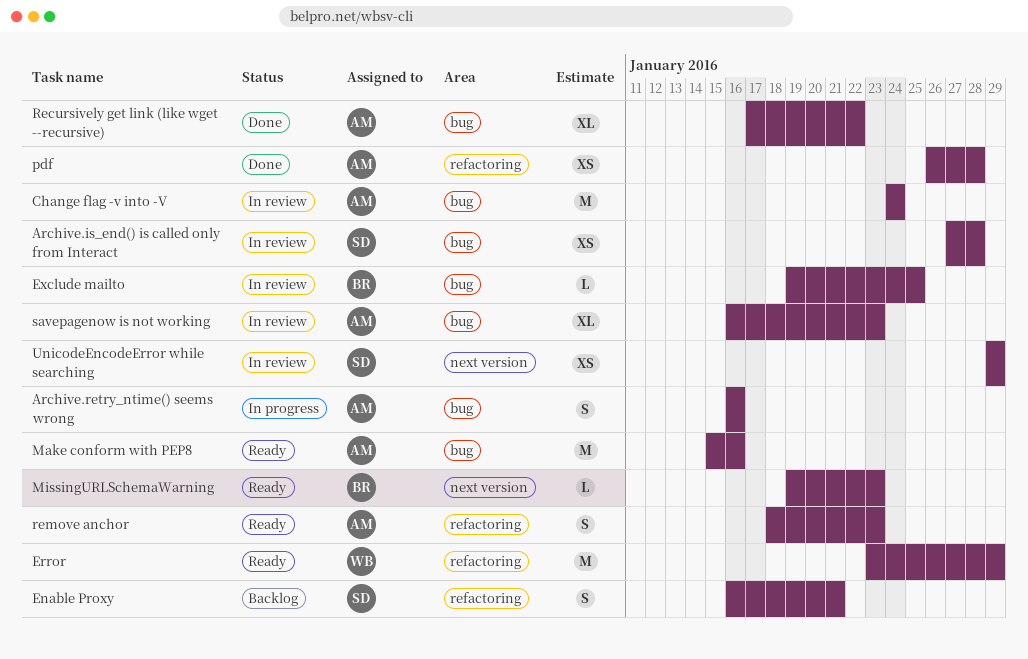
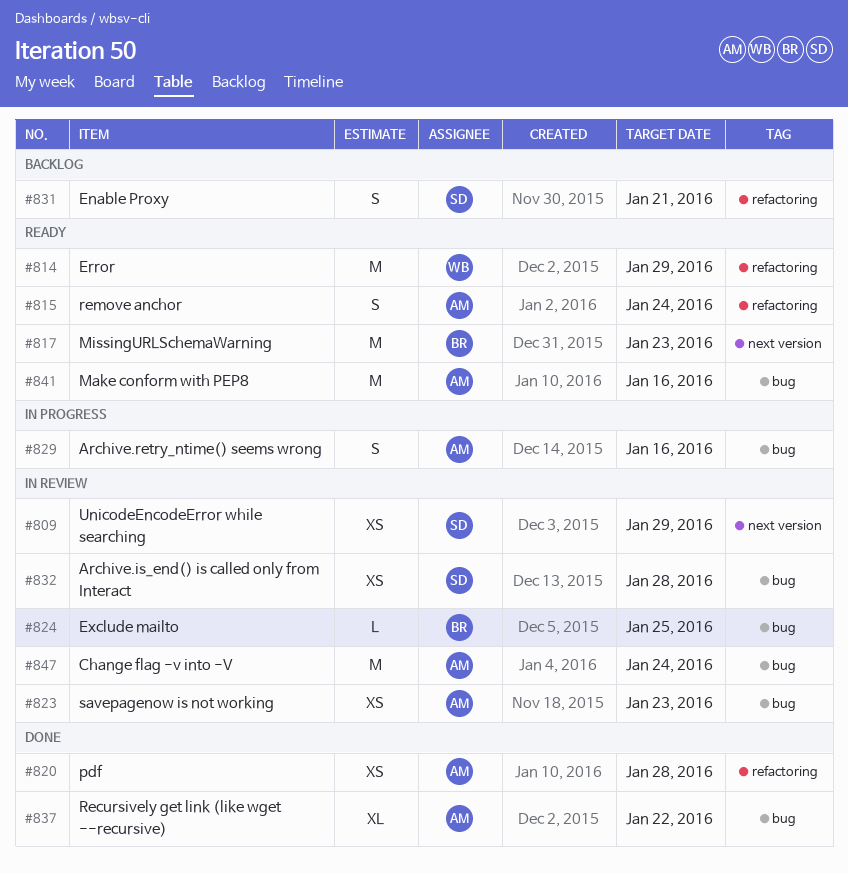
MissingURLSchemaWarning, estimate: L -> M
remove anchor, due: Jan 23 -> Jan 24
savepagenow is not working, estimate: XL -> XS

